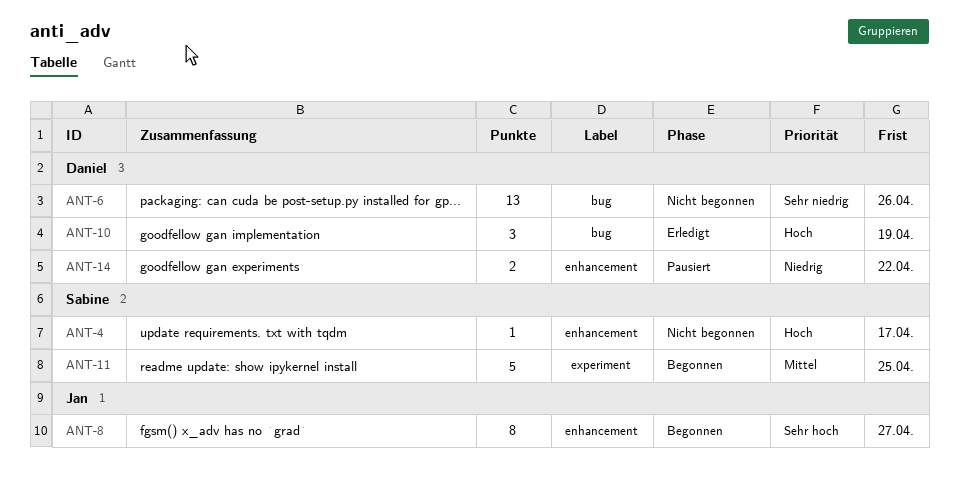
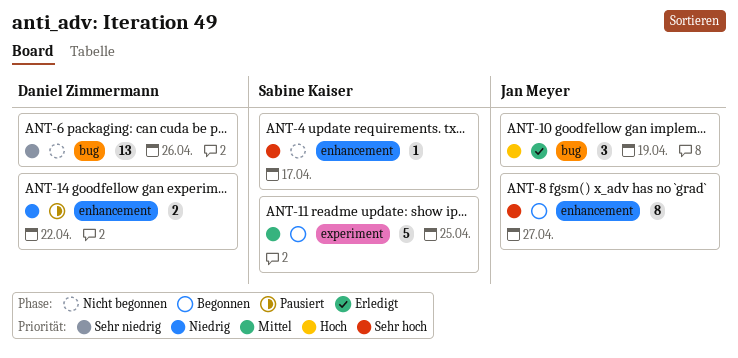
ANT-4, priority: Hoch -> Sehr hoch
ANT-10, owner: Daniel Zimmermann -> Jan Meyer

